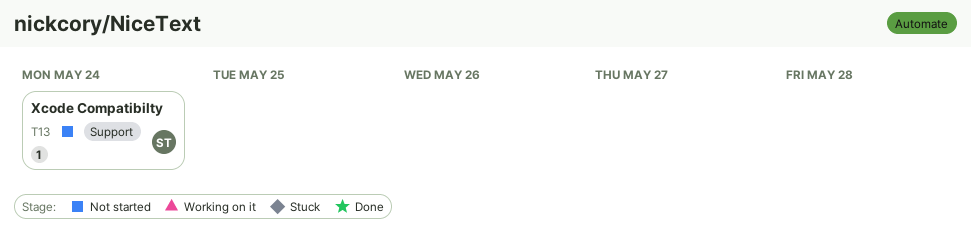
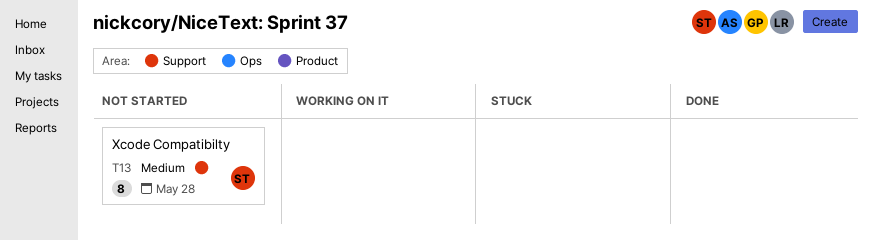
T13, estimate: 1 -> 8
T13, due: May 24 -> May 28

